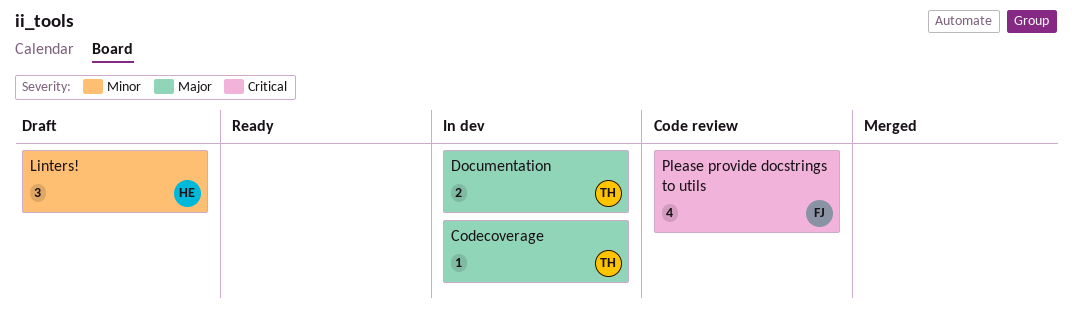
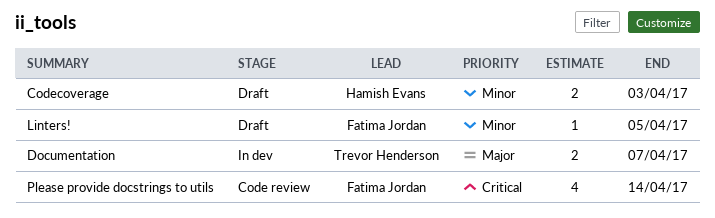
Codecoverage, status: In dev -> Draft
Codecoverage, owner: Trevor Henderson -> Hamish Evans
Codecoverage, priority: Major -> Minor
Codecoverage, estimate: 1 -> 2
Linters!, owner: Hamish Evans -> Fatima Jordan
Linters!, estimate: 3 -> 1

